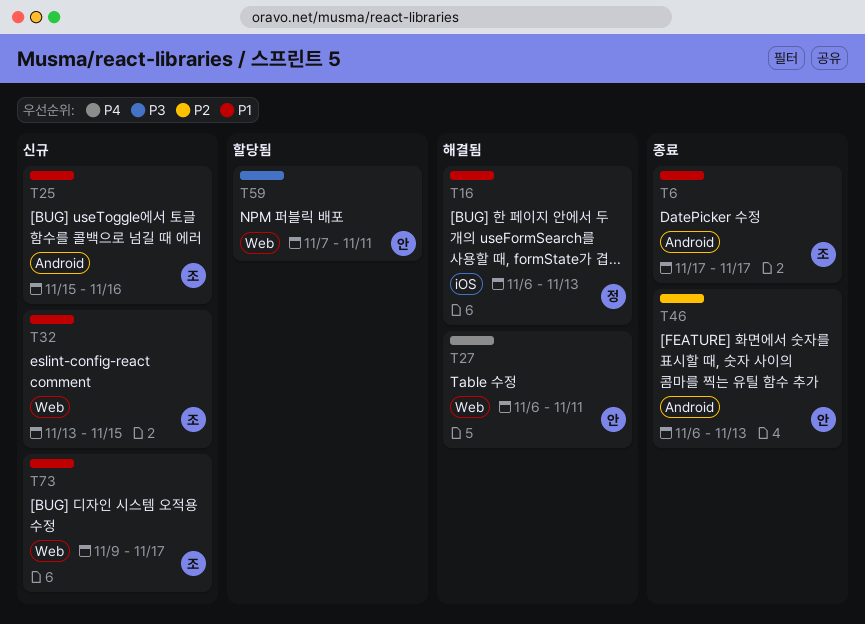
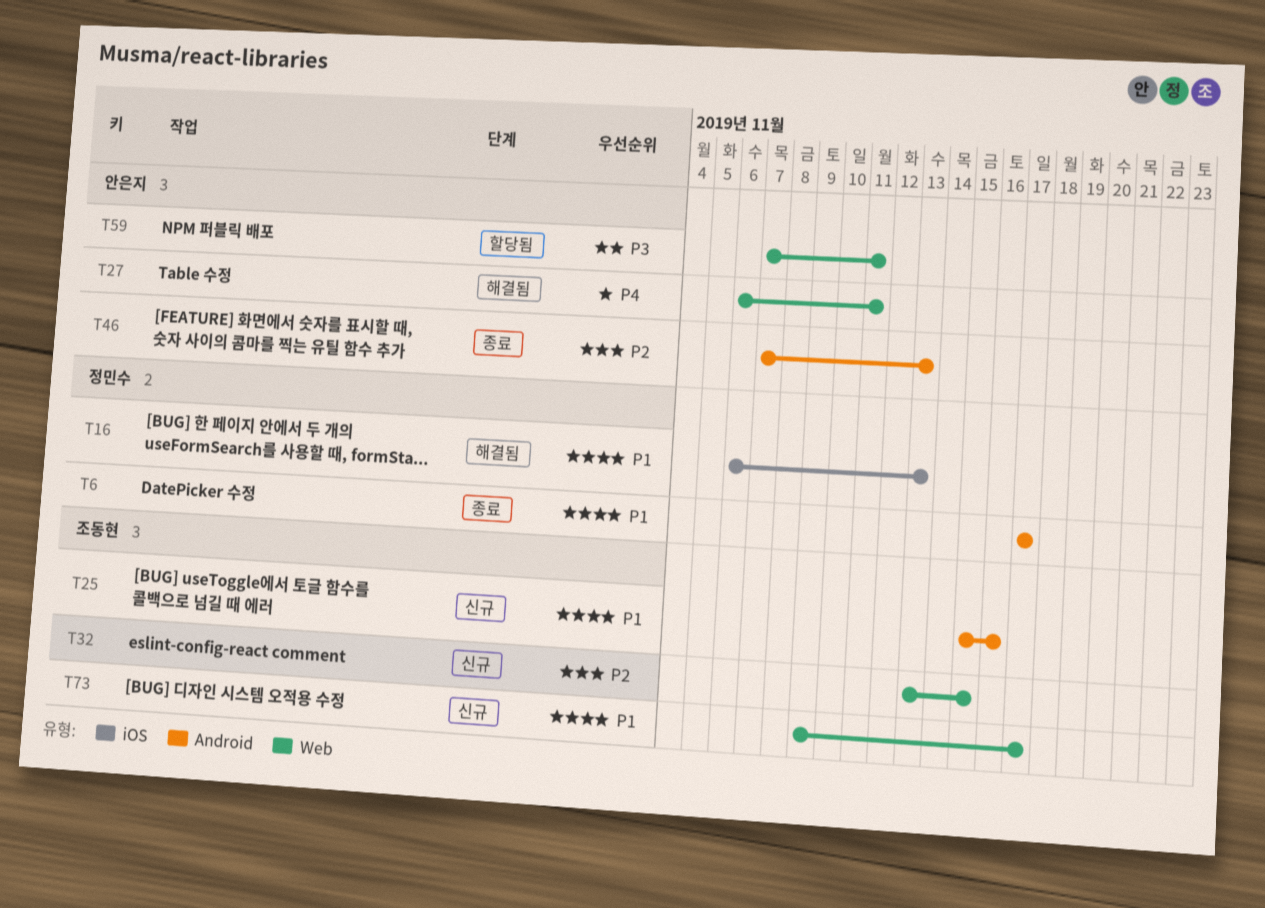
T6, owner: 조동현 -> 정민수
T32, priority: P1 -> P2
T46, start: Nov 6 -> Nov 7

